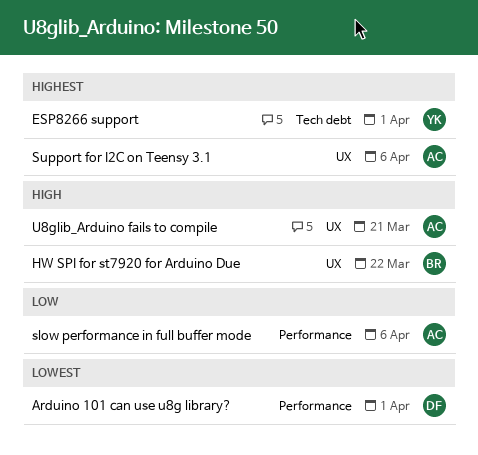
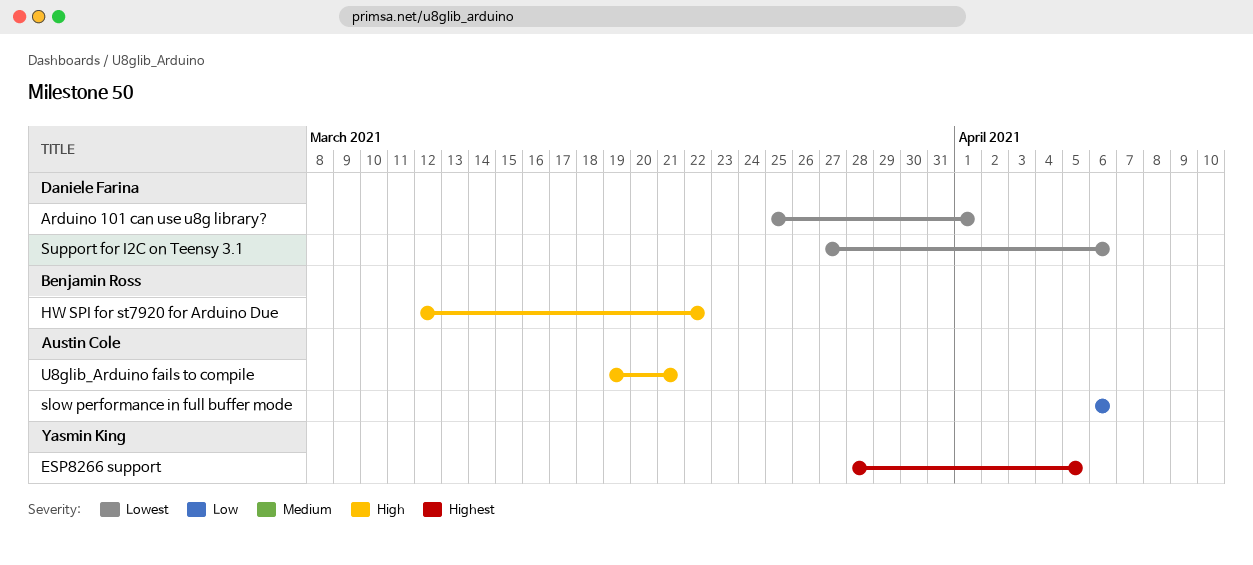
ESP8266 support, due: Apr 1 -> Apr 5
Support for I2C on Teensy 3.1, owner: Austin Cole -> Daniele Farina
Support for I2C on Teensy 3.1, priority: Highest -> Lowest

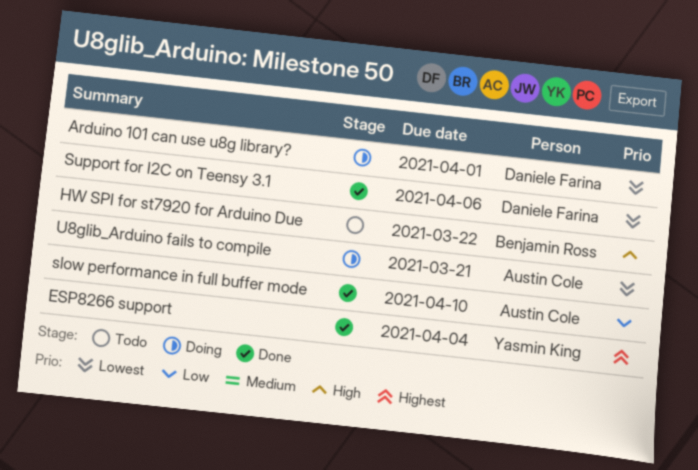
ESP8266 support, due: Apr 5 -> Apr 4
slow performance in full buffer mode, due: Apr 6 -> Apr 10
U8glib_Arduino fails to compile, priority: High -> Lowest

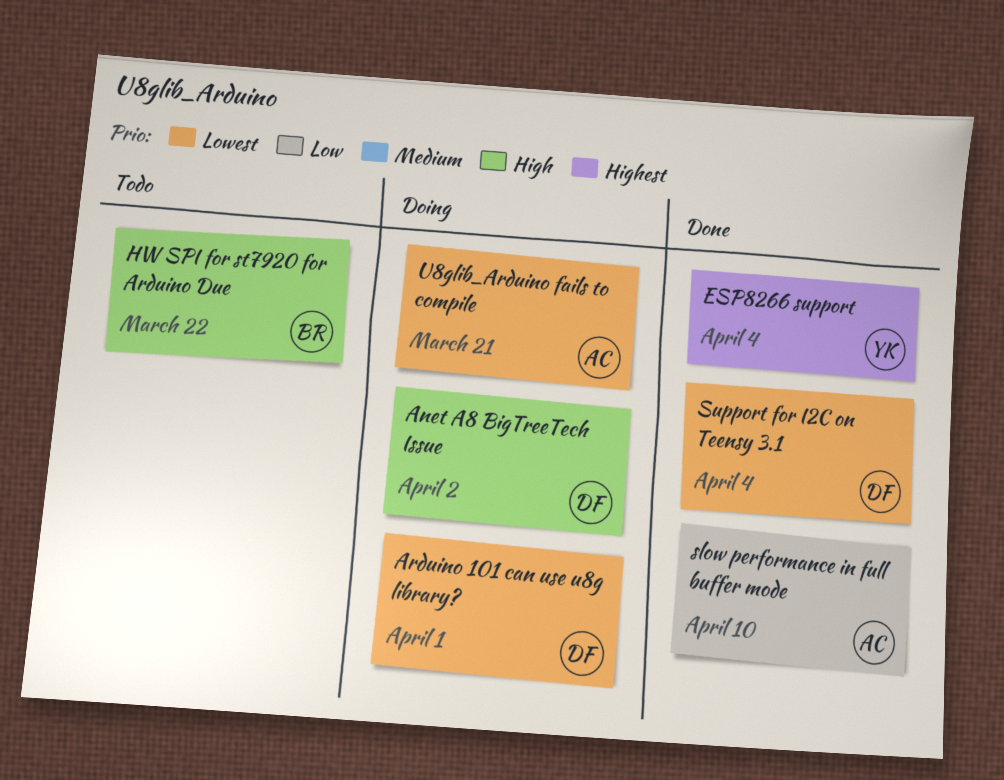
Anet A8 BigTreeTech Issue: none -> present
Support for I2C on Teensy 3.1, due: Apr 6 -> Apr 4

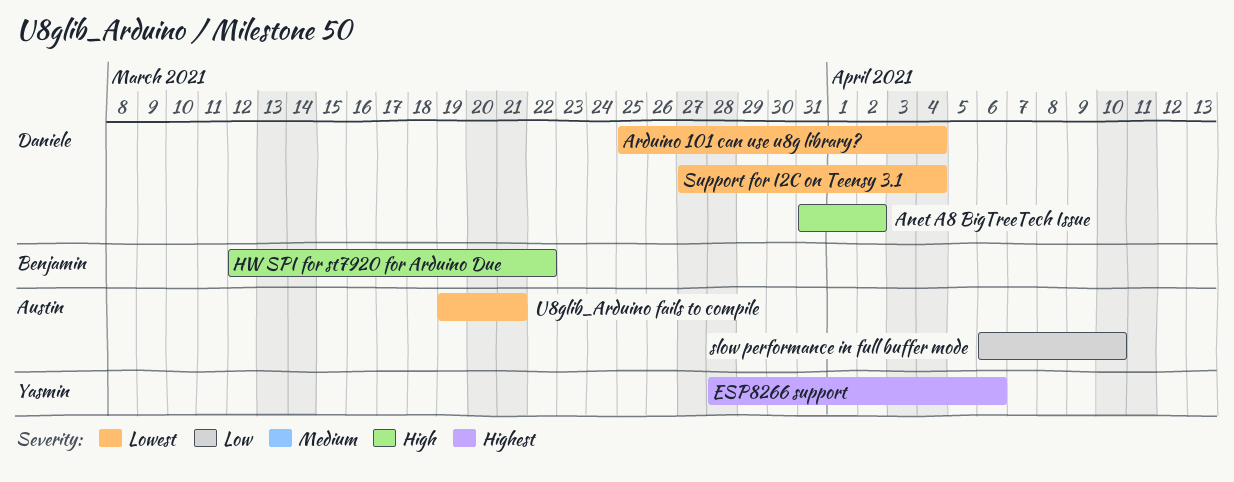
Arduino 101 can use u8g library?, due: Apr 1 -> Apr 4
ESP8266 support, due: Apr 4 -> Apr 6

